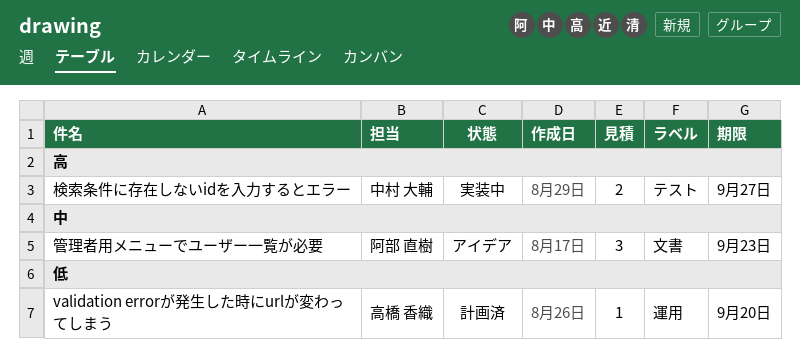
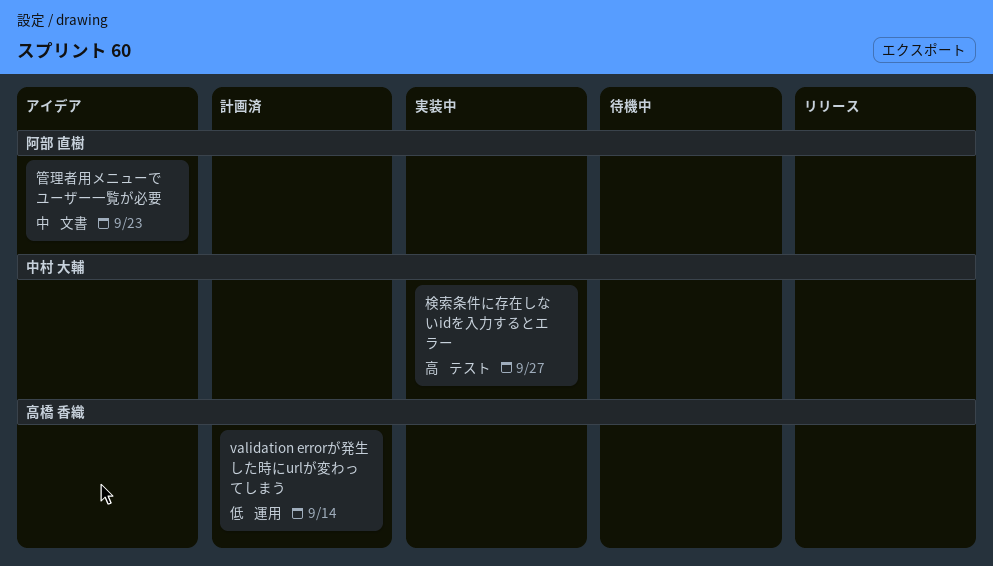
validation errorが発生した時にurlが変わってしまう, due: Sep 20 -> Sep 14

